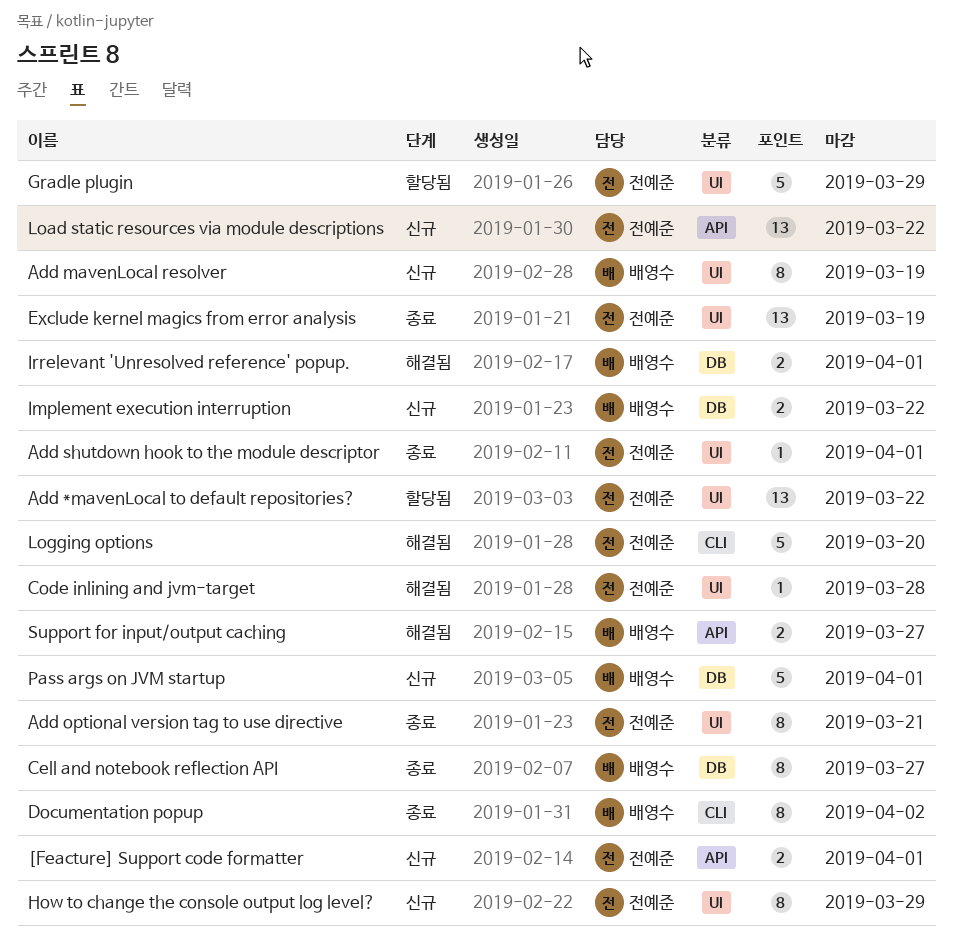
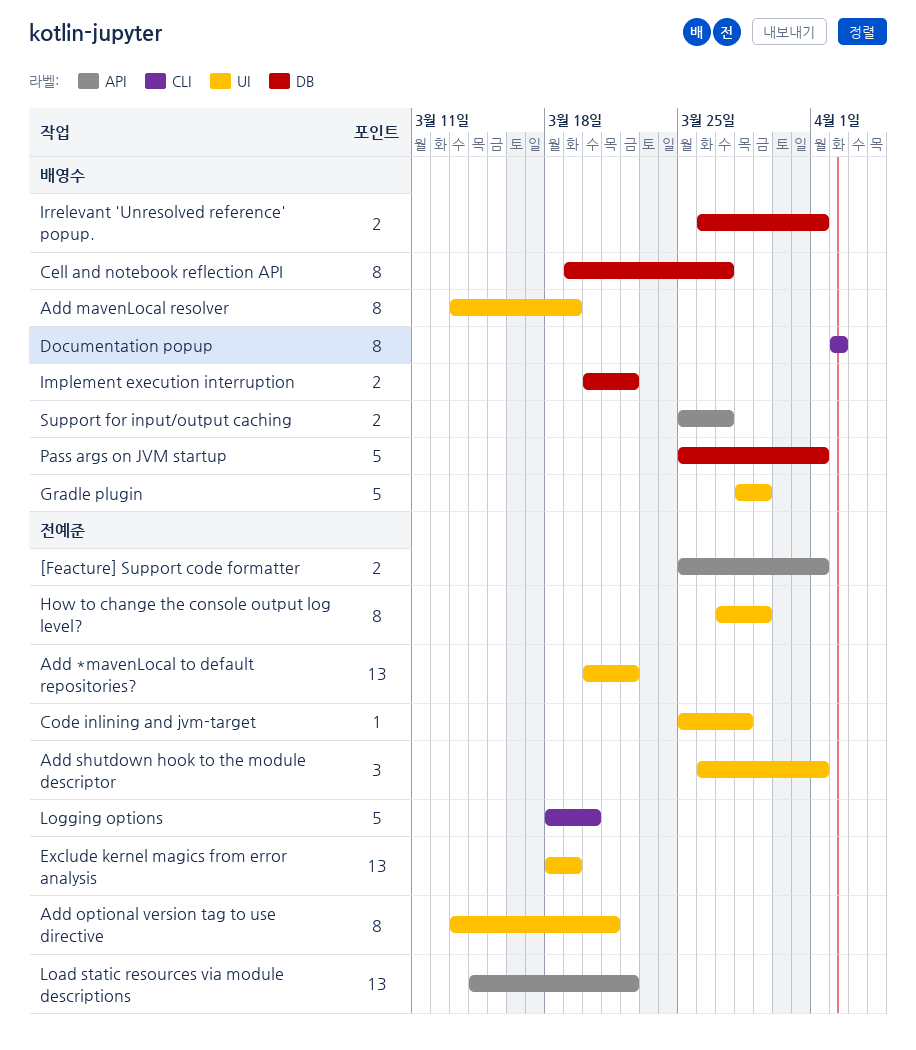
Add shutdown hook to the module descriptor, estimate: 1 -> 3
Gradle plugin, owner: 전예준 -> 배영수

